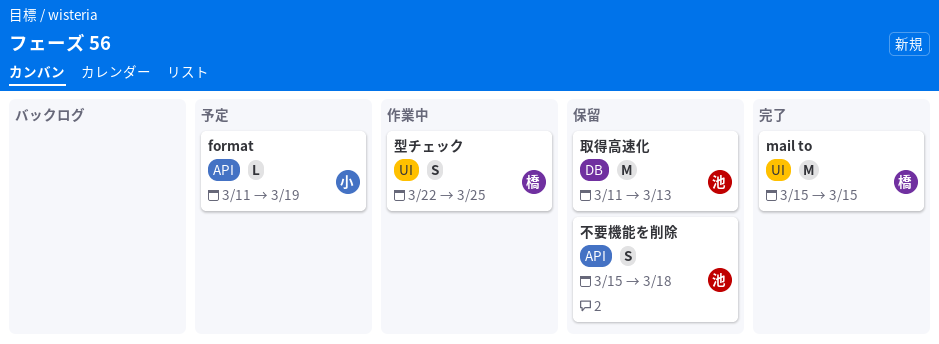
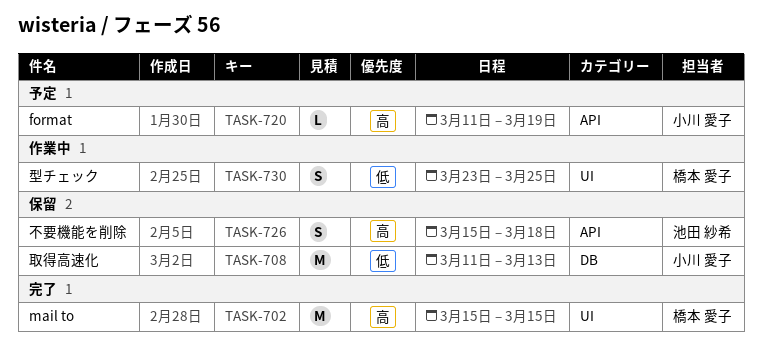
取得高速化, owner: 池田 紗希 -> 小川 愛子
型チェック, start: Mar 22 -> Mar 23

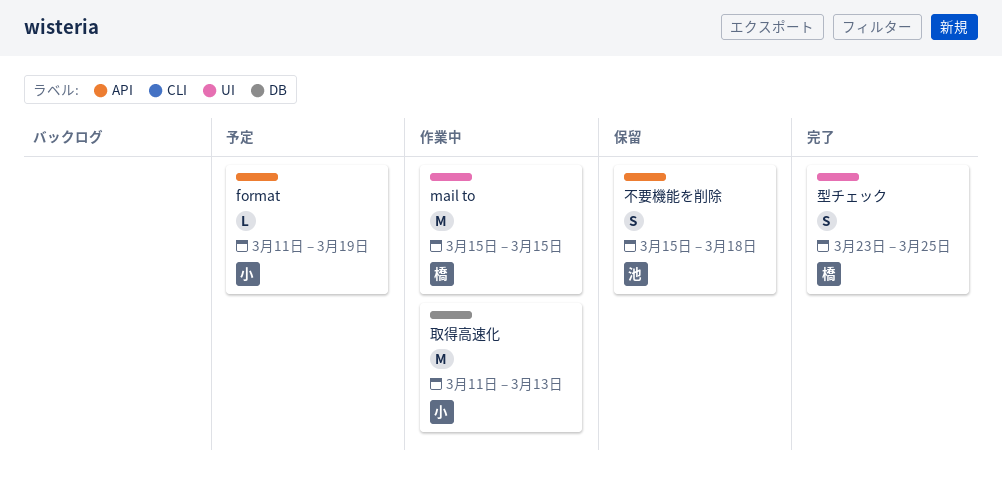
mail to, status: 完了 -> 作業中
取得高速化, status: 保留 -> 作業中
型チェック, status: 作業中 -> 完了

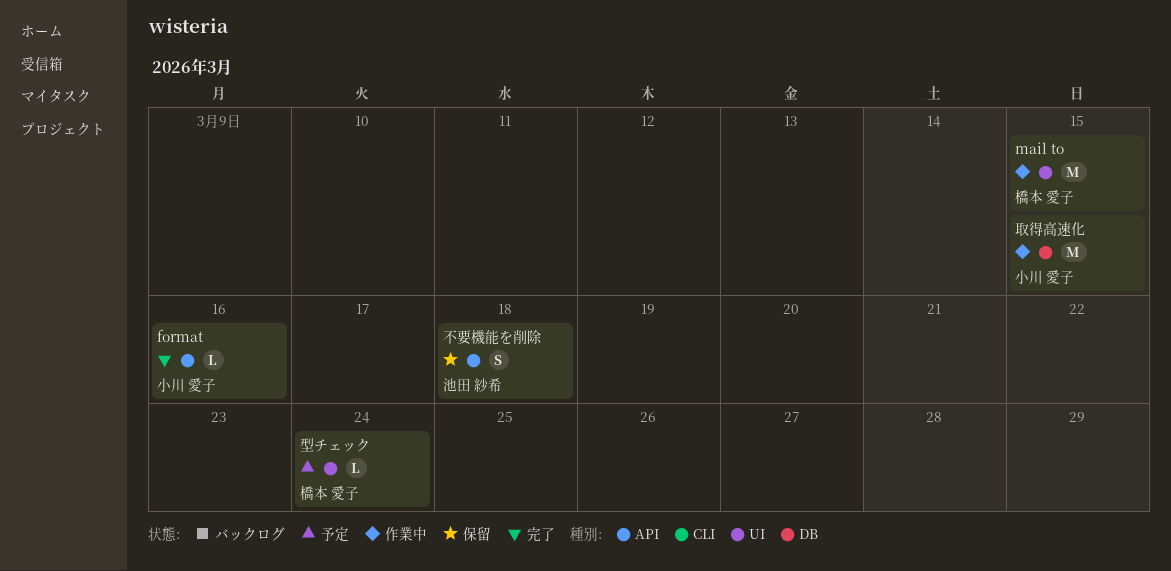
format, status: 予定 -> 完了
format, due: Mar 19 -> Mar 16
取得高速化, due: Mar 13 -> Mar 15
型チェック, status: 完了 -> 予定
型チェック, estimate: S -> L
型チェック, due: Mar 25 -> Mar 24

